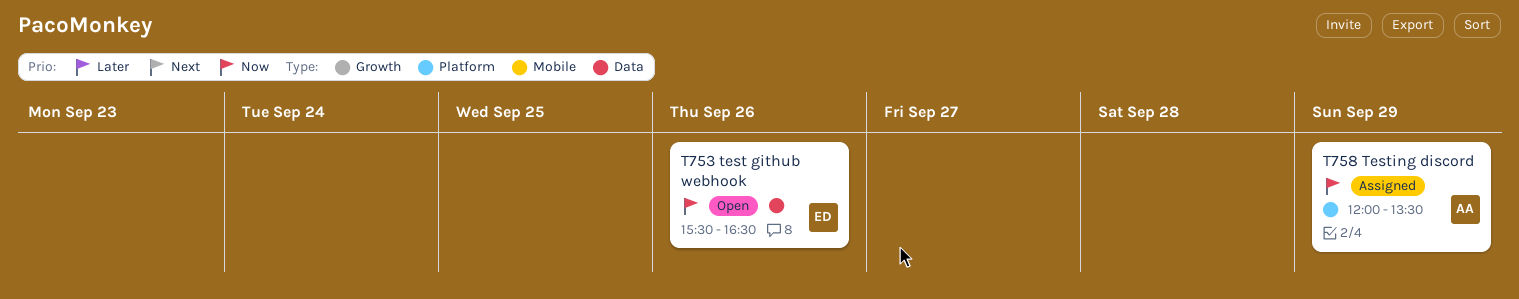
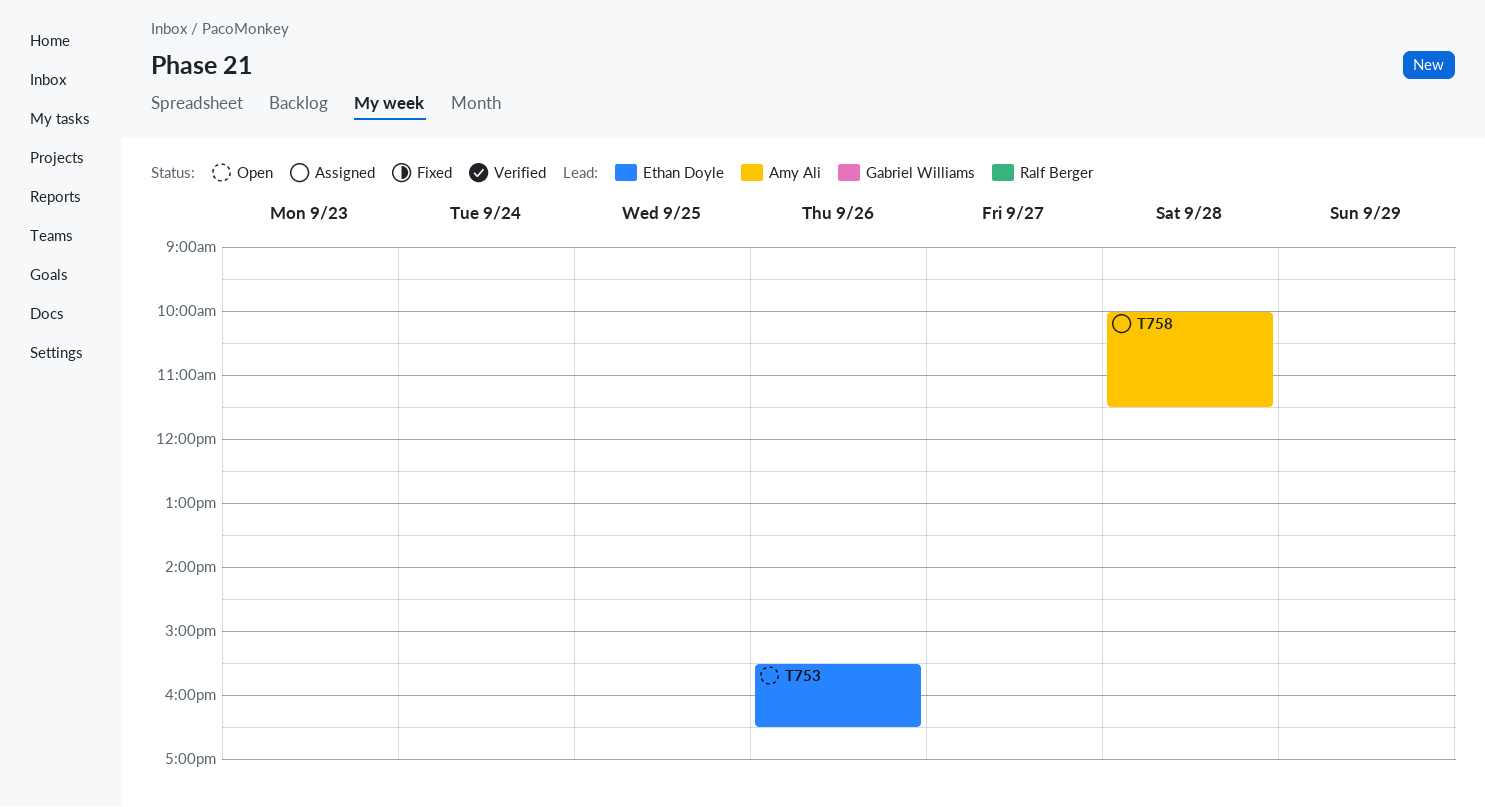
T758, day: Sep 29 -> Sep 28
T758, begins: 12:00 -> 10:00
T758, ends: 13:30 -> 11:30

